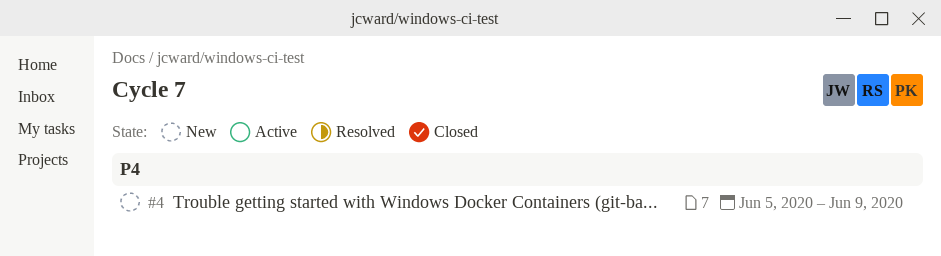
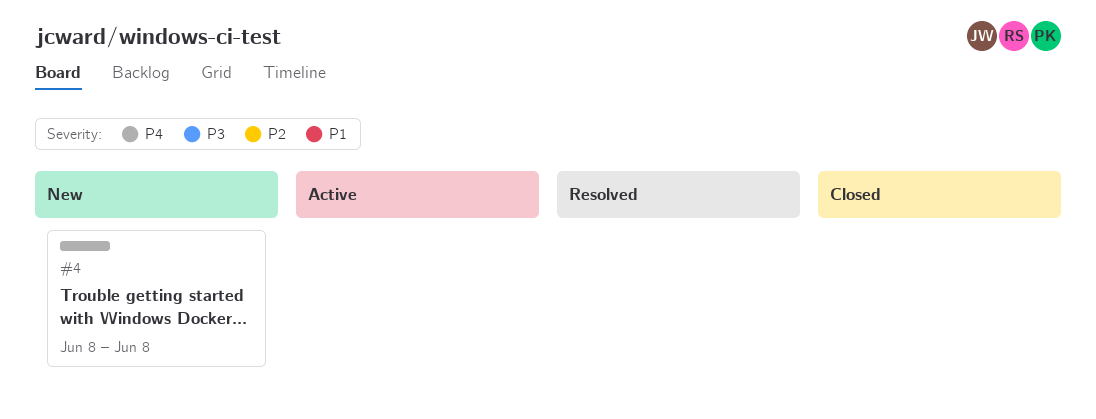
#4, start: Jun 5 -> Jun 8
#4, due: Jun 9 -> Jun 8

